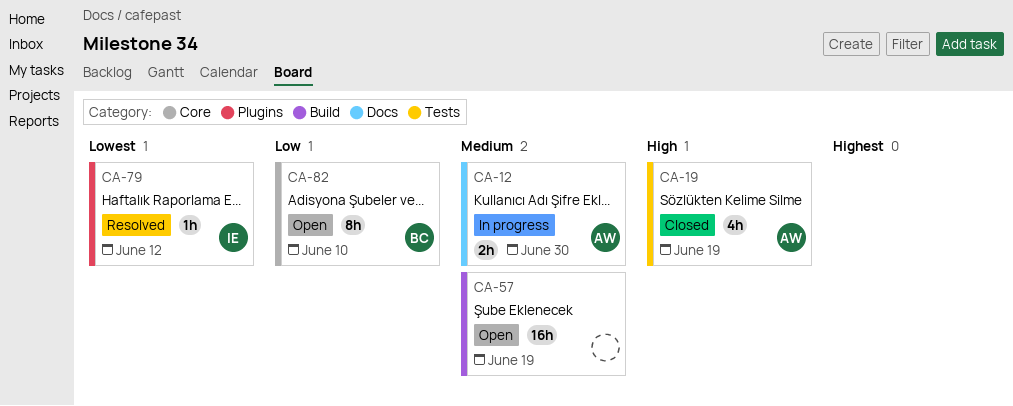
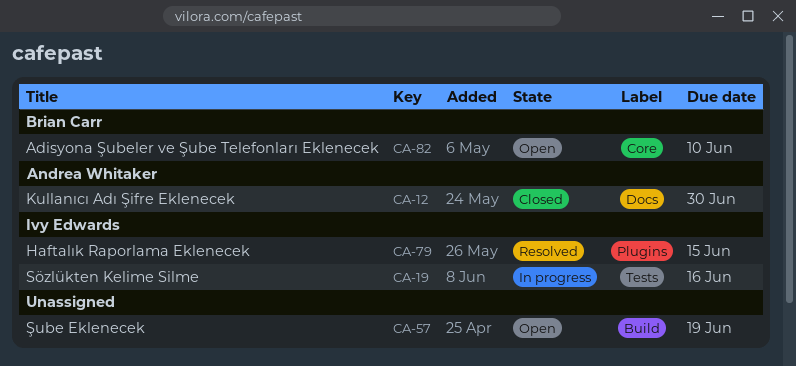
CA-12, status: In progress -> Closed
CA-19, status: Closed -> In progress
CA-19, owner: Andrea Whitaker -> Ivy Edwards
CA-19, due: Jun 19 -> Jun 16
CA-79, due: Jun 12 -> Jun 15

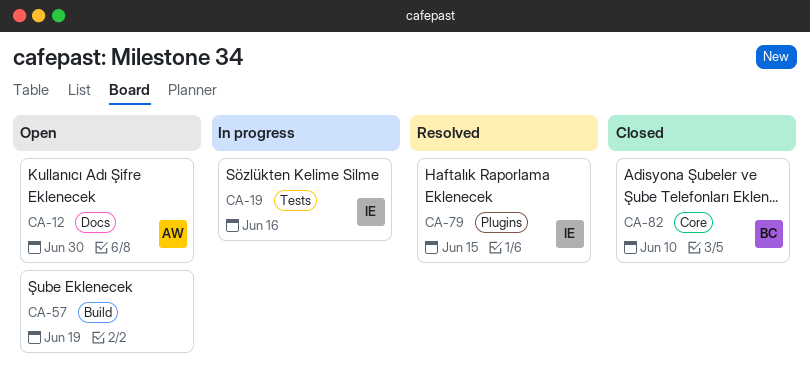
CA-12, status: Closed -> Open
CA-82, status: Open -> Closed

